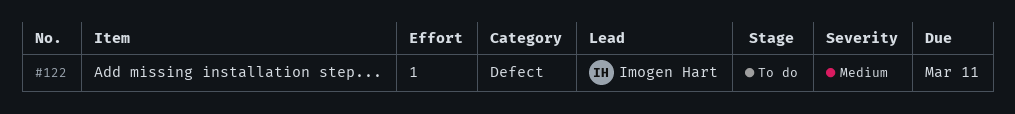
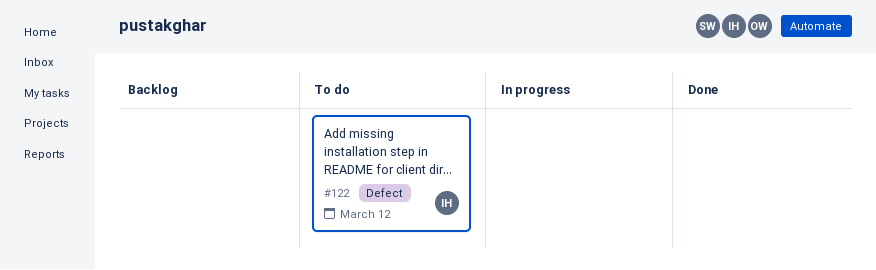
#122, due: Mar 11 -> Mar 12

